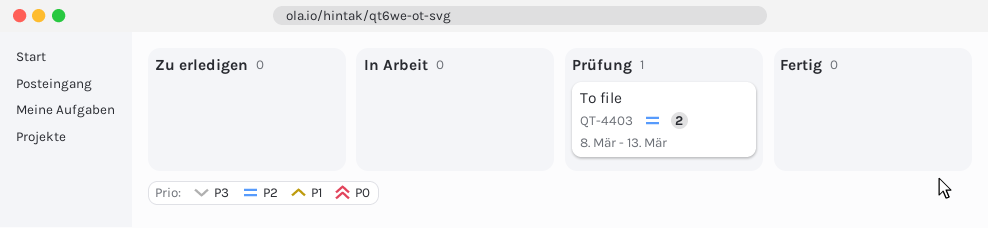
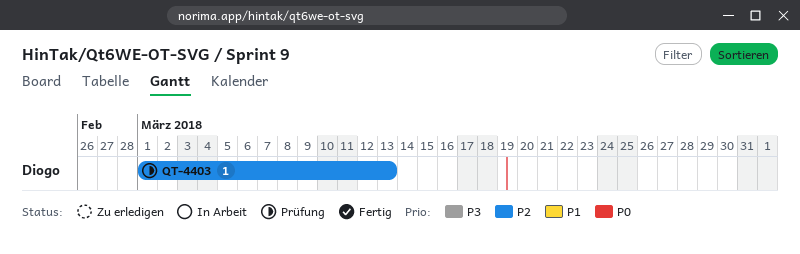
QT-4403, estimate: 2 -> 1
QT-4403, start: Mar 8 -> Mar 1

